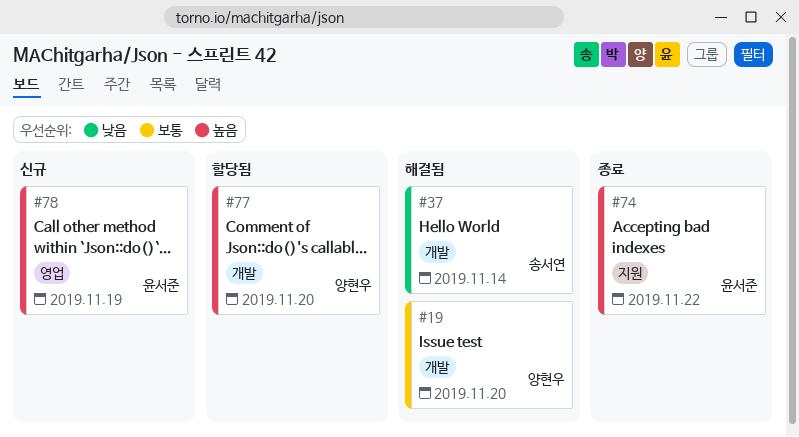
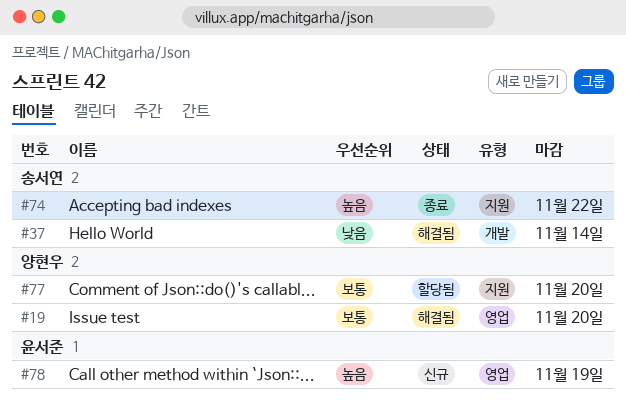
#19, label: 개발 -> 영업
#74, owner: 윤서준 -> 송서연
#77, priority: 높음 -> 보통
#77, label: 개발 -> 지원

